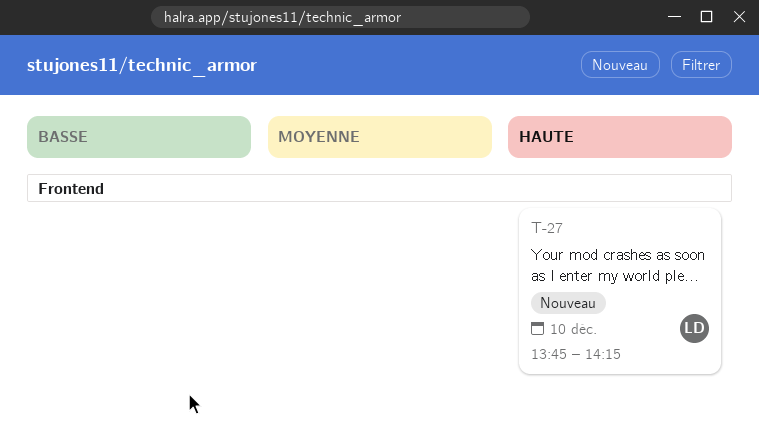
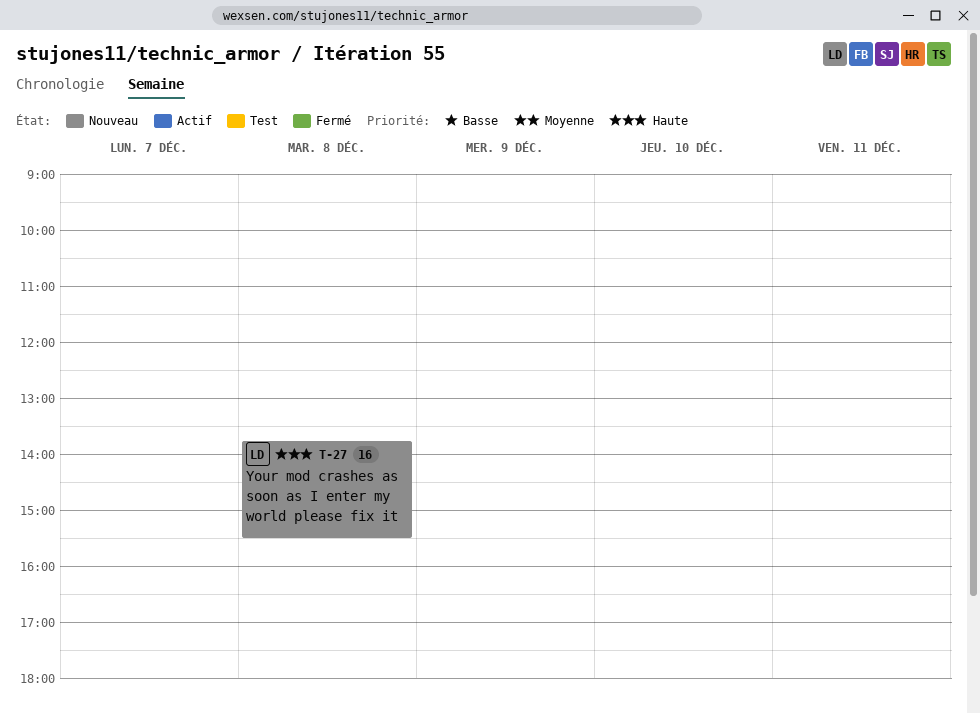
T-27, day: Dec 10 -> Dec 8
T-27, ends: 14:15 -> 15:30

